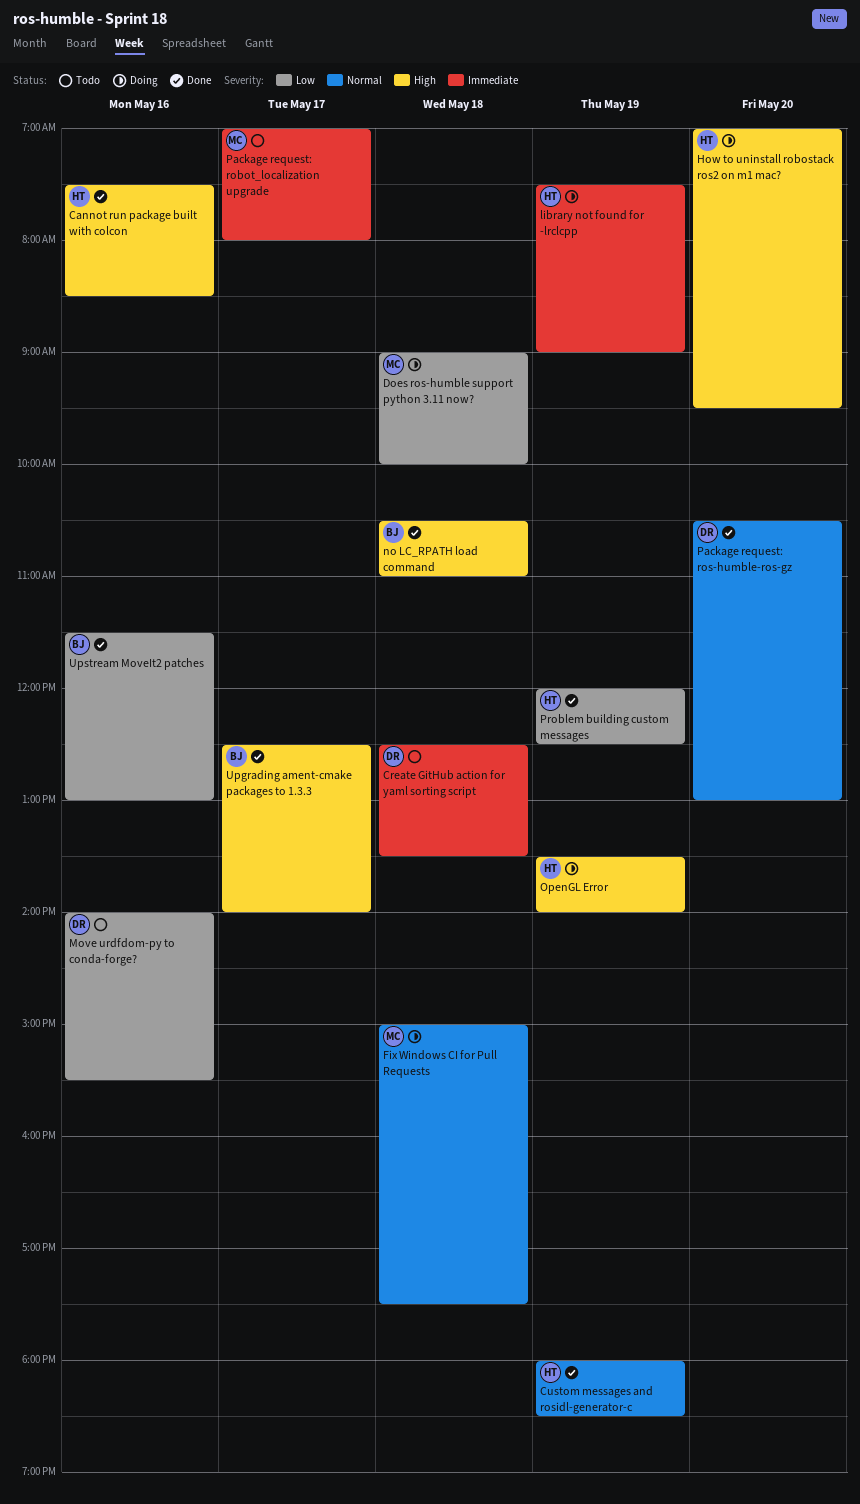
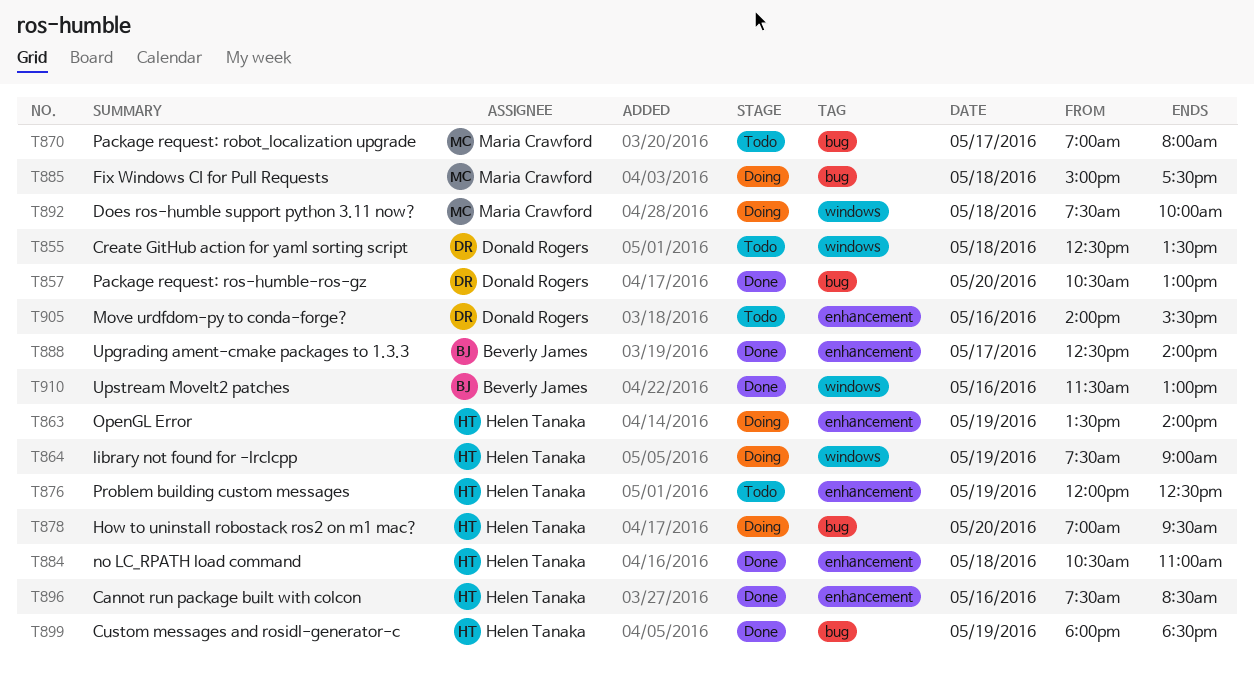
Does ros-humble support python 3.11 now?, begins: 09:00 -> 07:30
no LC_RPATH load command, owner: Beverly James -> Helen Tanaka
Problem building custom messages, status: Done -> Todo

